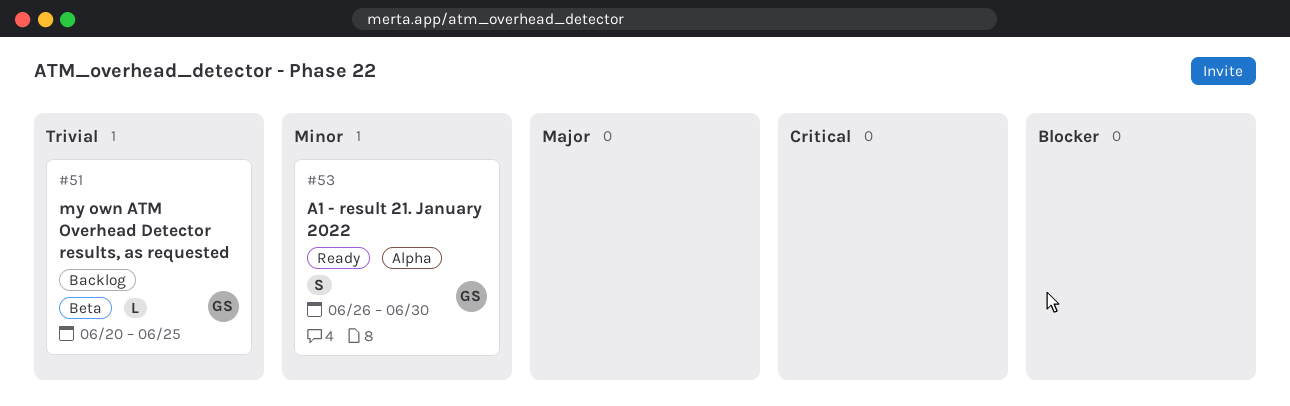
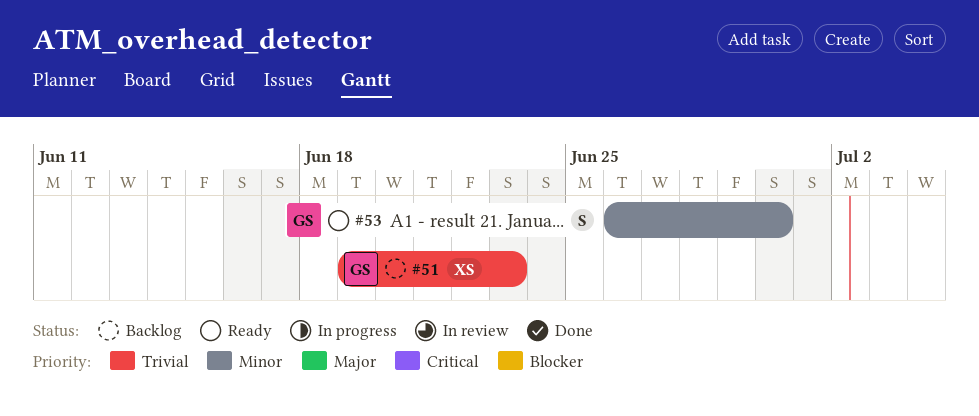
#51, estimate: L -> XS
#51, start: Jun 20 -> Jun 19
#51, due: Jun 25 -> Jun 23

